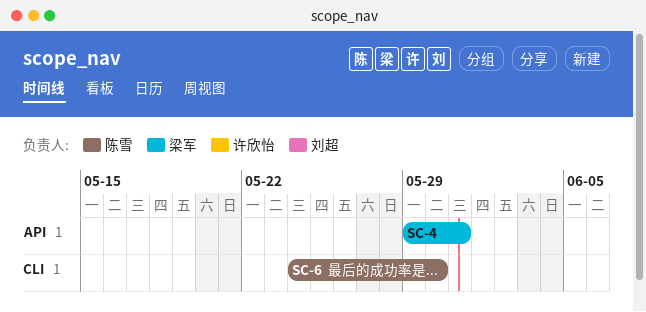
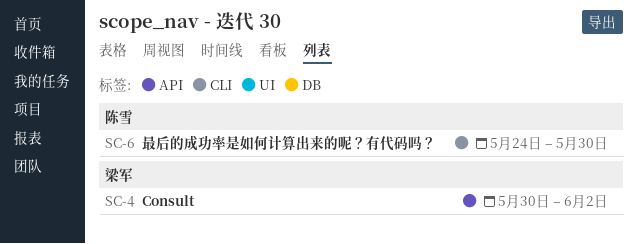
SC-4, start: May 29 -> May 30
SC-4, due: May 31 -> Jun 2

